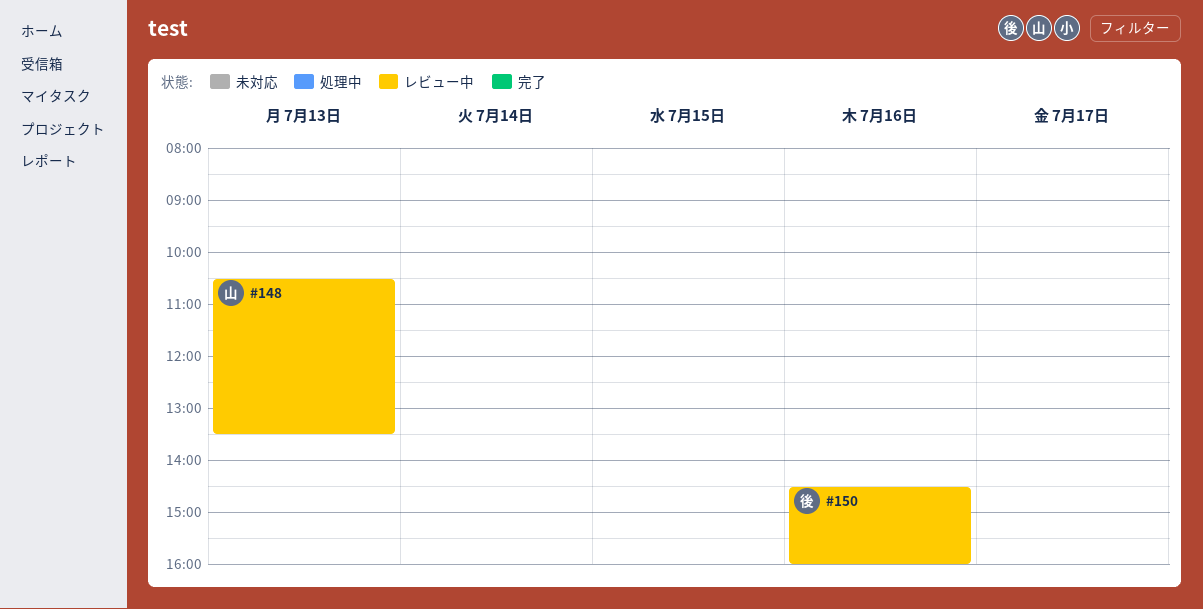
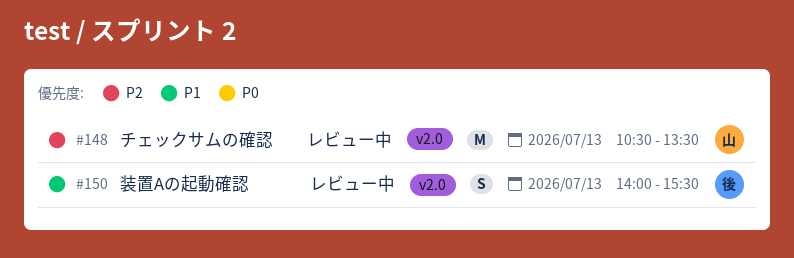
#150, day: Jul 16 -> Jul 13
#150, begins: 14:30 -> 14:00
#150, ends: 16:00 -> 15:30

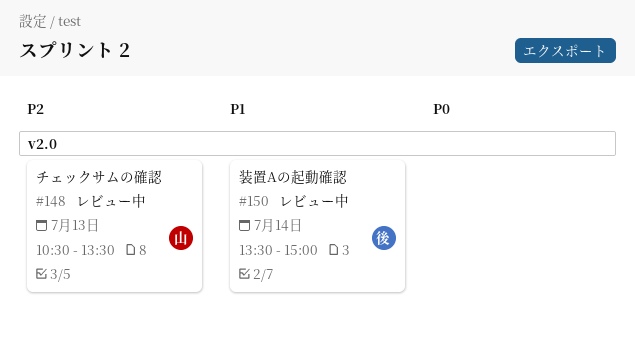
#150, day: Jul 13 -> Jul 14
#150, begins: 14:00 -> 13:30
#150, ends: 15:30 -> 15:00

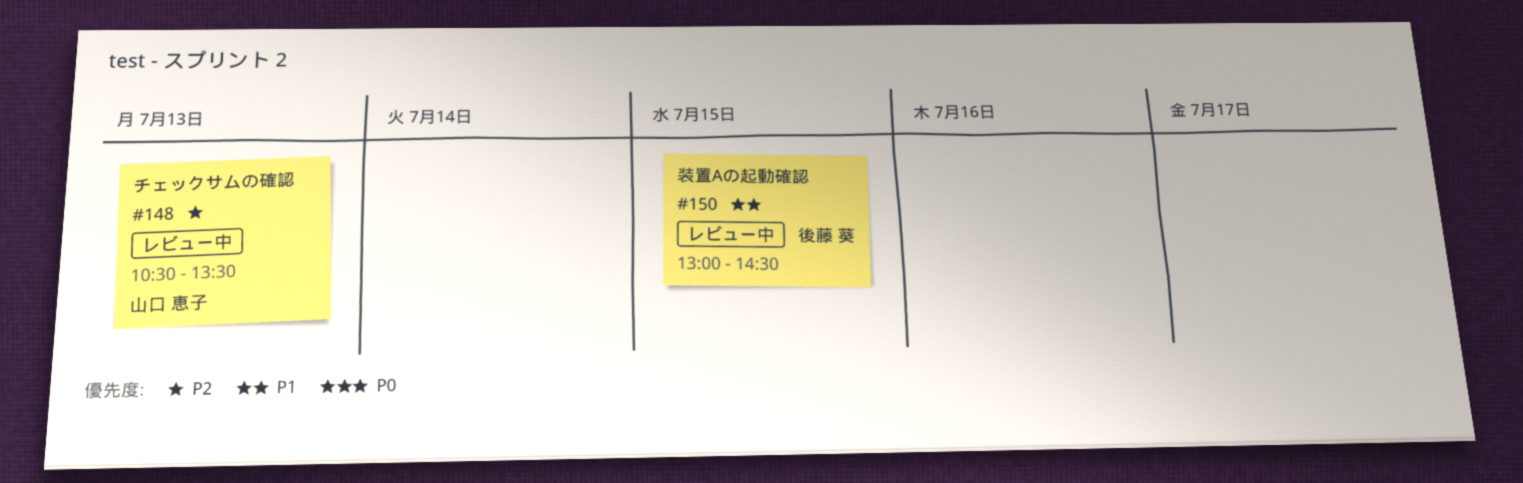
#150, day: Jul 14 -> Jul 15
#150, begins: 13:30 -> 13:00
#150, ends: 15:00 -> 14:30

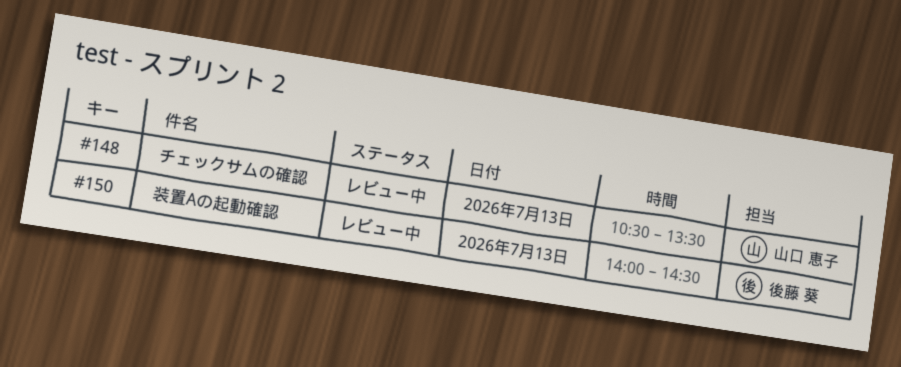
#150, day: Jul 15 -> Jul 13
#150, begins: 13:00 -> 14:00

